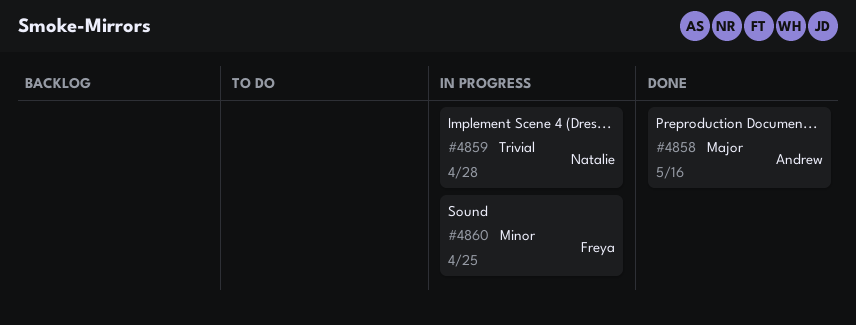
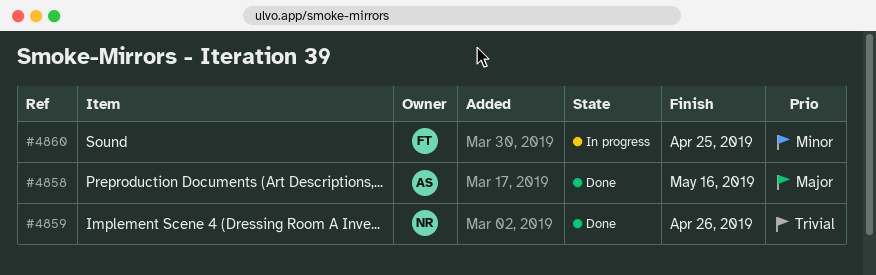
#4859, status: In progress -> Done
#4859, due: Apr 28 -> Apr 26

